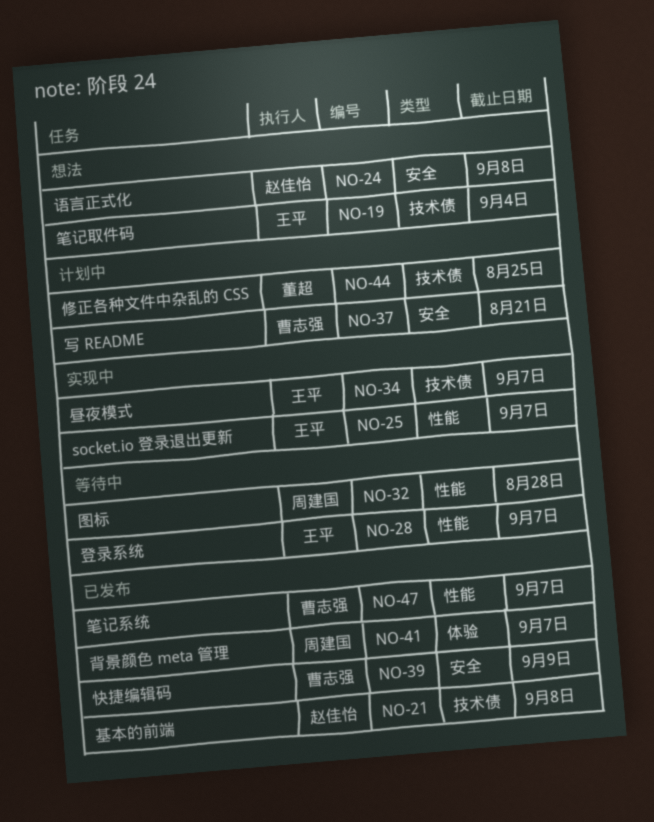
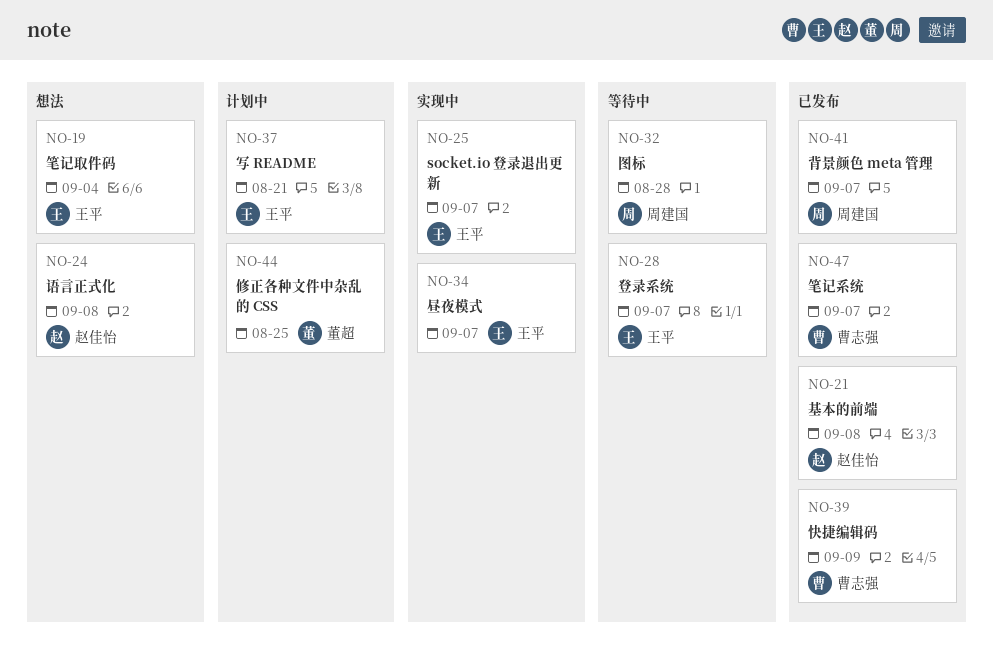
NO-37, owner: 曹志强 -> 王平

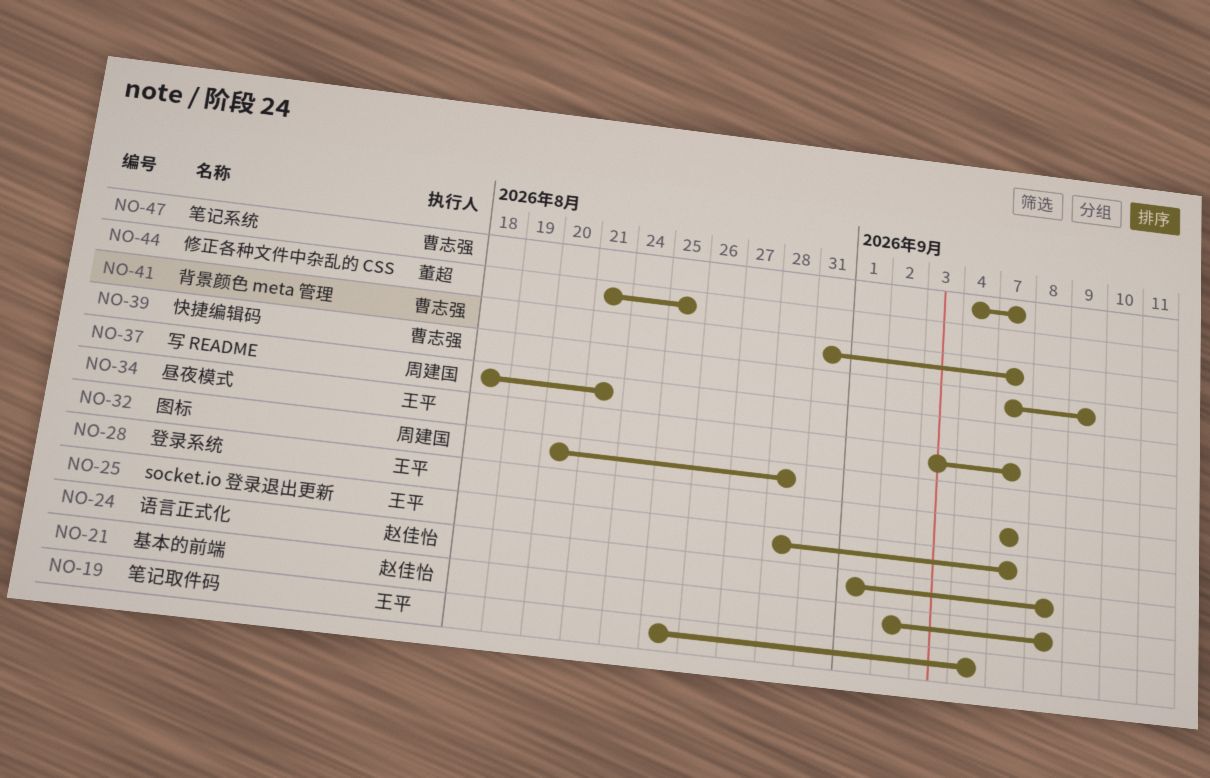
NO-37, owner: 王平 -> 周建国
NO-41, owner: 周建国 -> 曹志强

